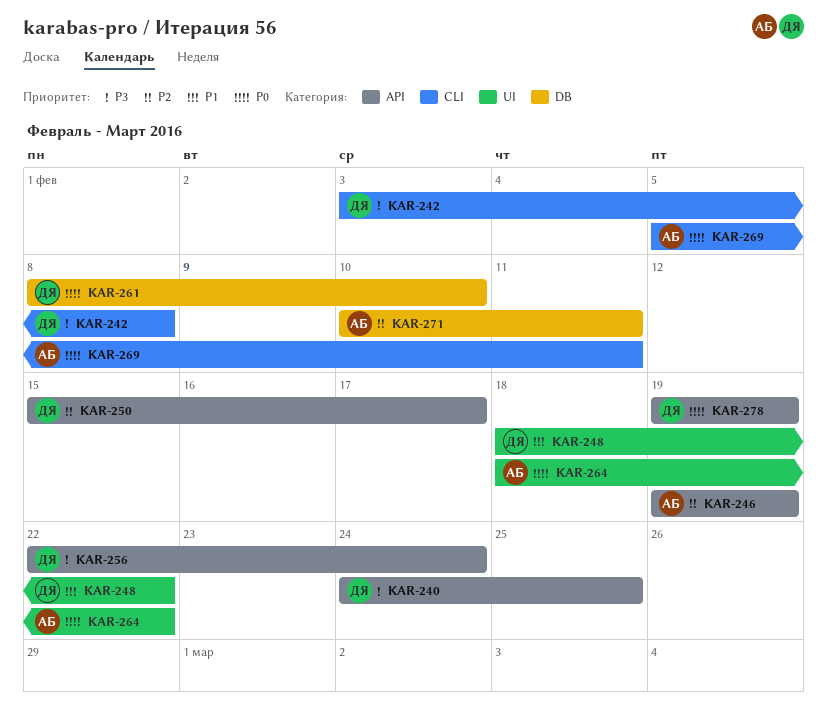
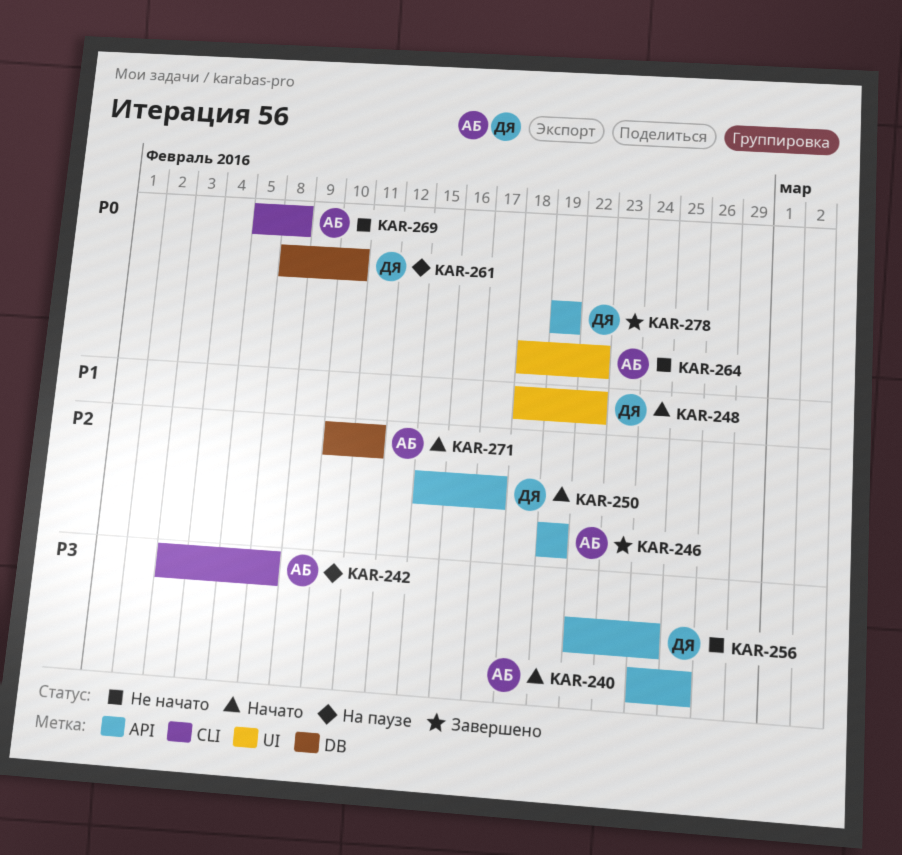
KAR-240, owner: ДЯ -> АБ
KAR-242, owner: ДЯ -> АБ
KAR-269, due: Feb 11 -> Feb 8

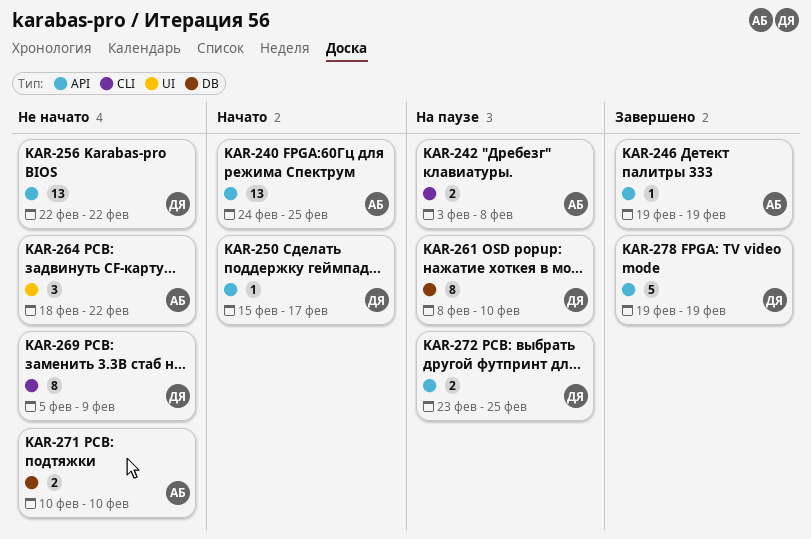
KAR-248: present -> none
KAR-256, due: Feb 24 -> Feb 22
KAR-269, owner: АБ -> ДЯ
KAR-269, due: Feb 8 -> Feb 9
KAR-271, status: Начато -> Не начато
KAR-271, due: Feb 11 -> Feb 10
KAR-272: none -> present

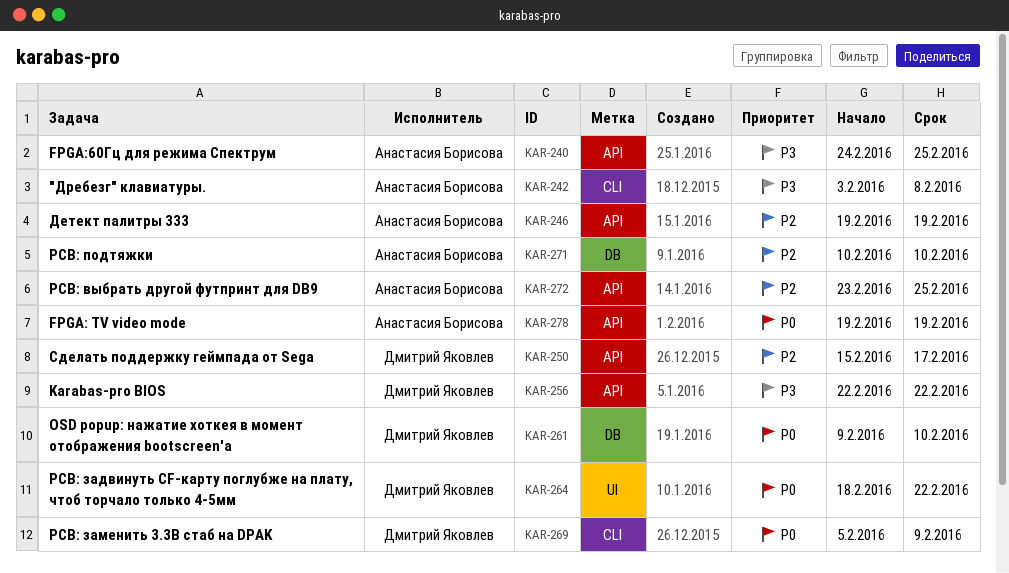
KAR-261, start: Feb 8 -> Feb 9
KAR-264, owner: Анастасия Борисова -> Дмитрий Яковлев
KAR-272, owner: Дмитрий Яковлев -> Анастасия Борисова
KAR-278, owner: Дмитрий Яковлев -> Анастасия Борисова

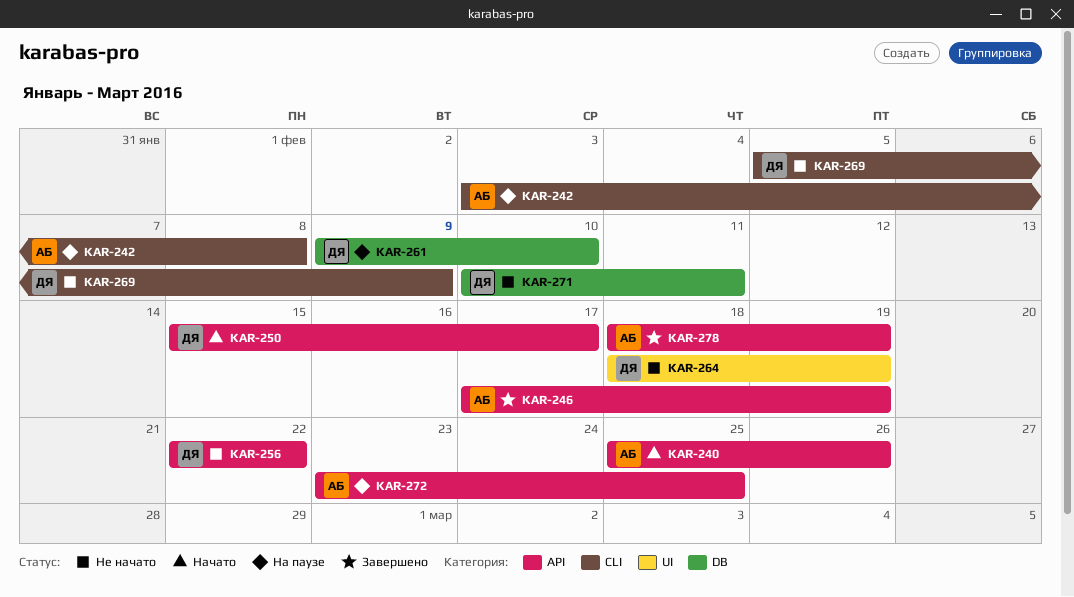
KAR-240, start: Feb 24 -> Feb 25
KAR-240, due: Feb 25 -> Feb 26
KAR-246, start: Feb 19 -> Feb 17
KAR-264, due: Feb 22 -> Feb 19
KAR-271, owner: Анастасия Борисова -> Дмитрий Яковлев
KAR-271, due: Feb 10 -> Feb 11
KAR-278, start: Feb 19 -> Feb 18

